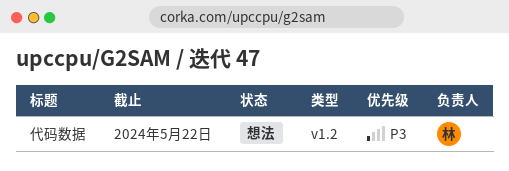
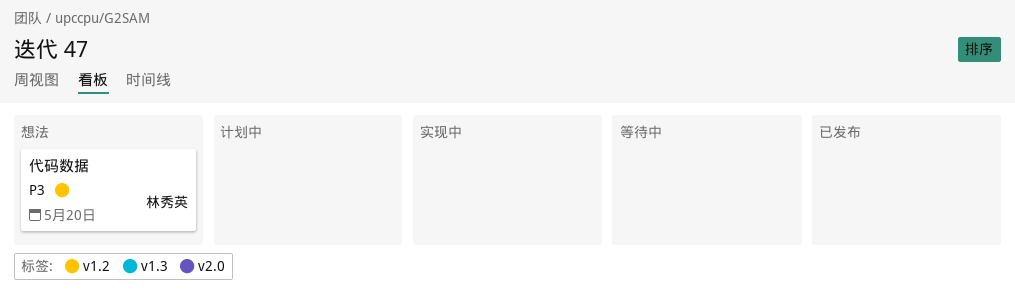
代码数据, due: May 22 -> May 20

